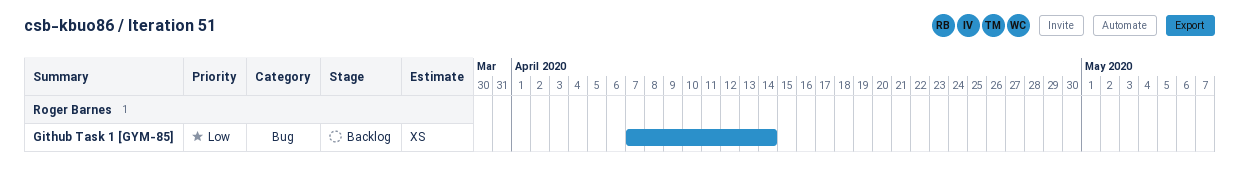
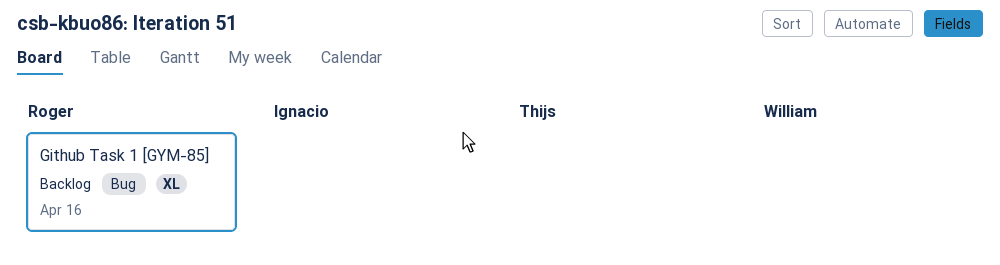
Github Task 1 [GYM-85], estimate: XS -> XL
Github Task 1 [GYM-85], due: Apr 14 -> Apr 16

